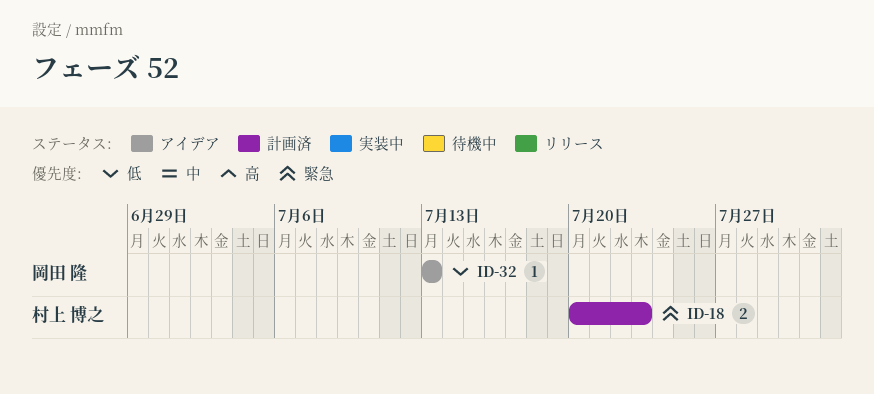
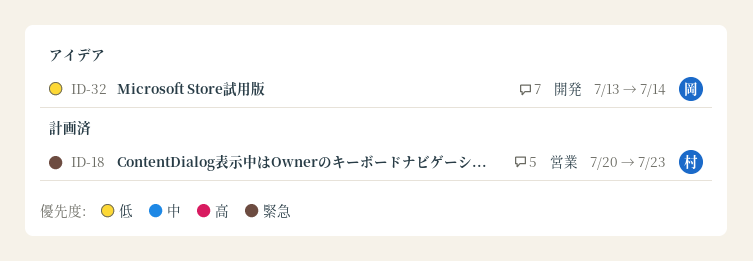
ID-32, due: Jul 13 -> Jul 14

